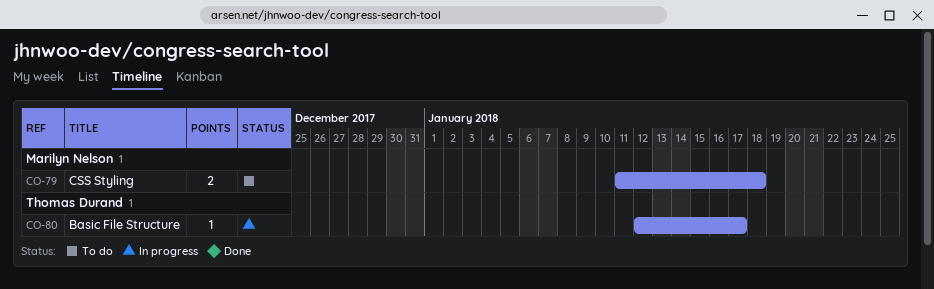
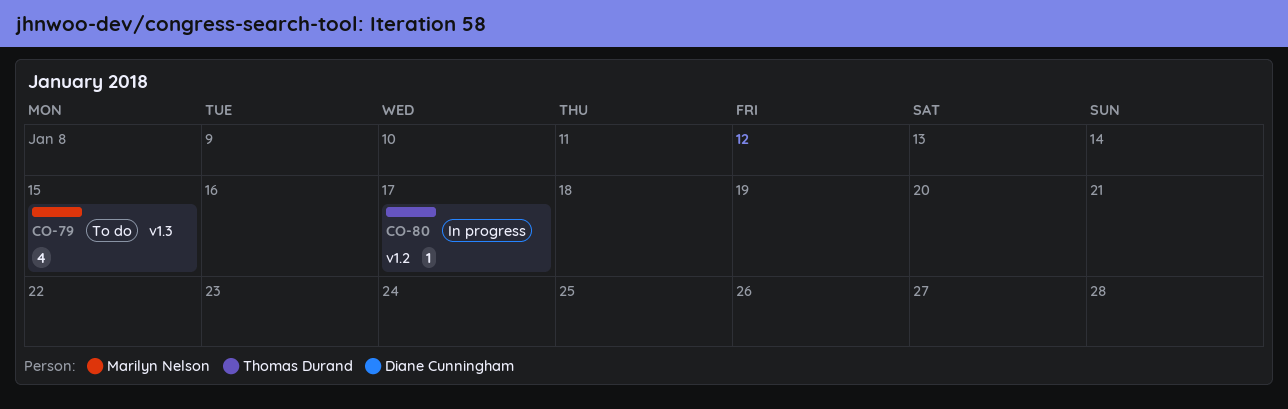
CO-79, estimate: 2 -> 4
CO-79, due: Jan 18 -> Jan 15

